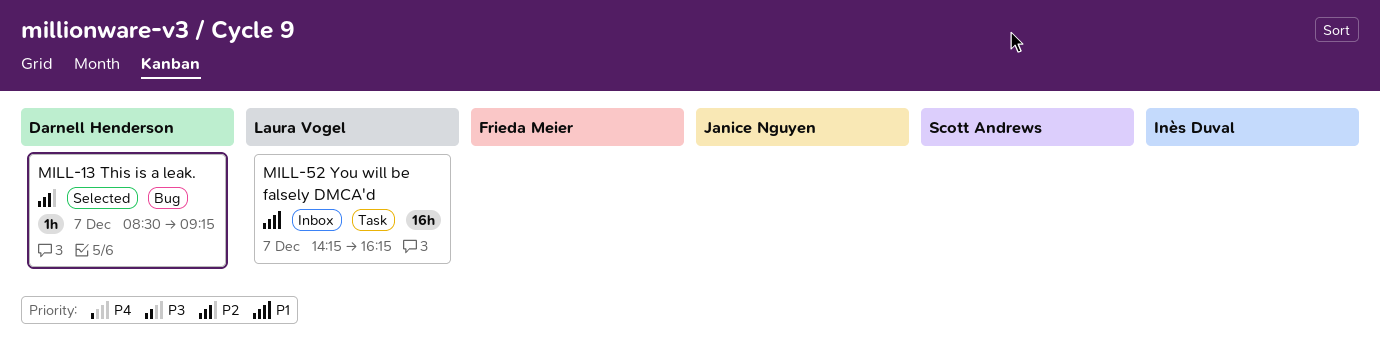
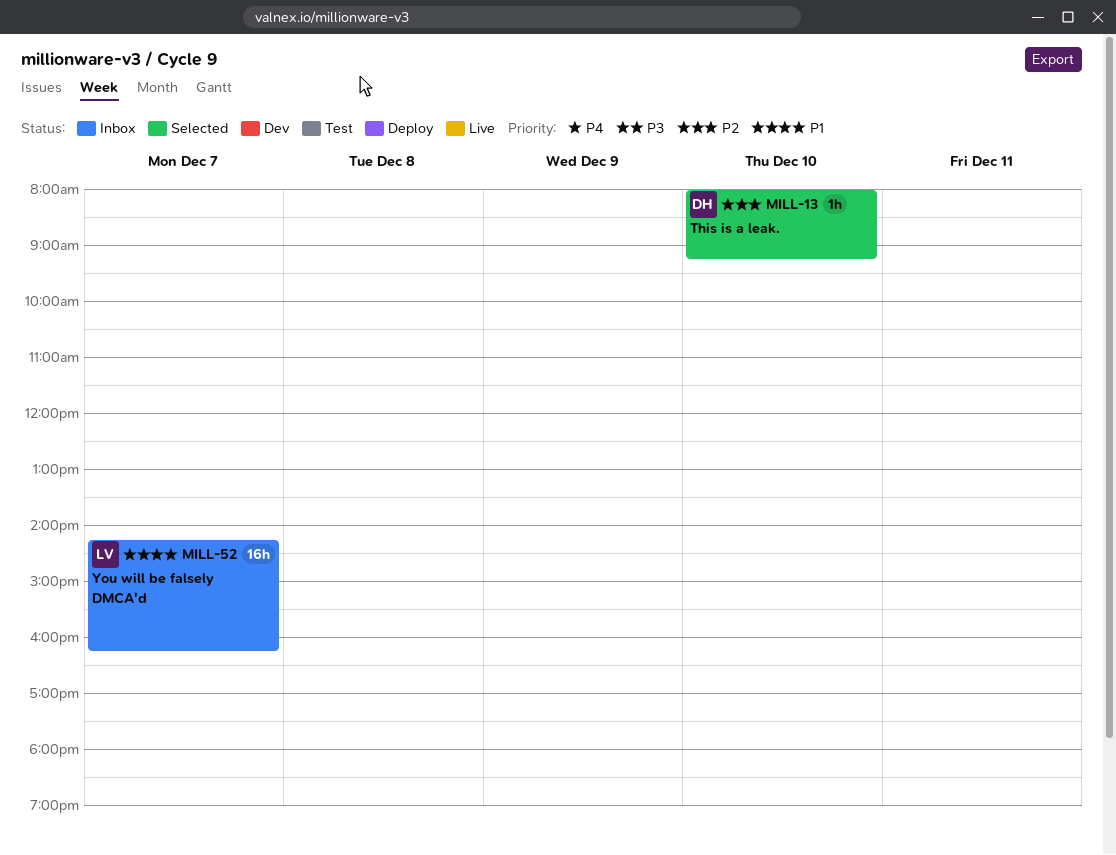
MILL-13, day: Dec 7 -> Dec 10
MILL-13, begins: 08:30 -> 08:00

